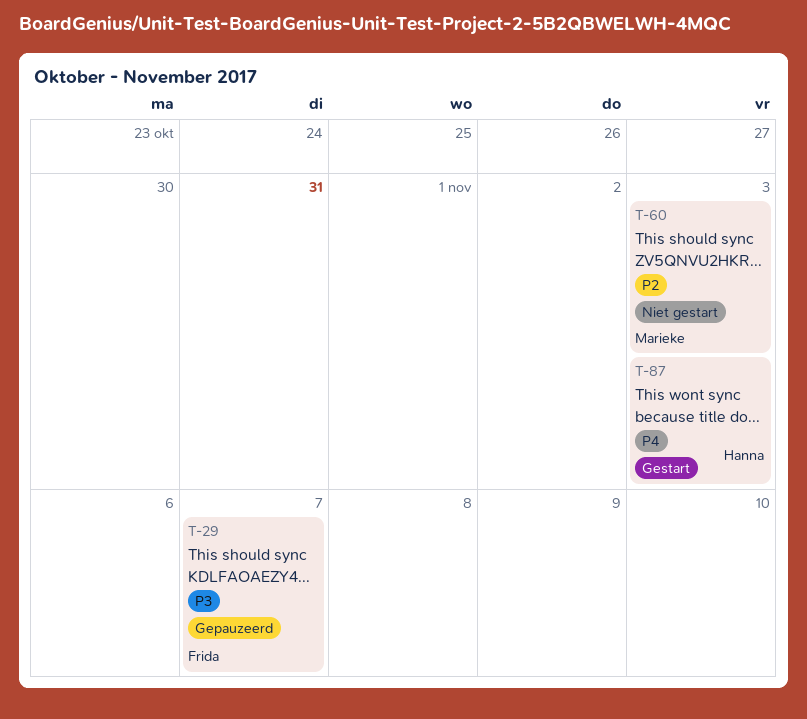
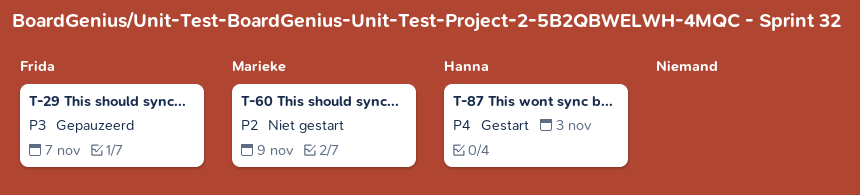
T-60, due: Nov 3 -> Nov 9

